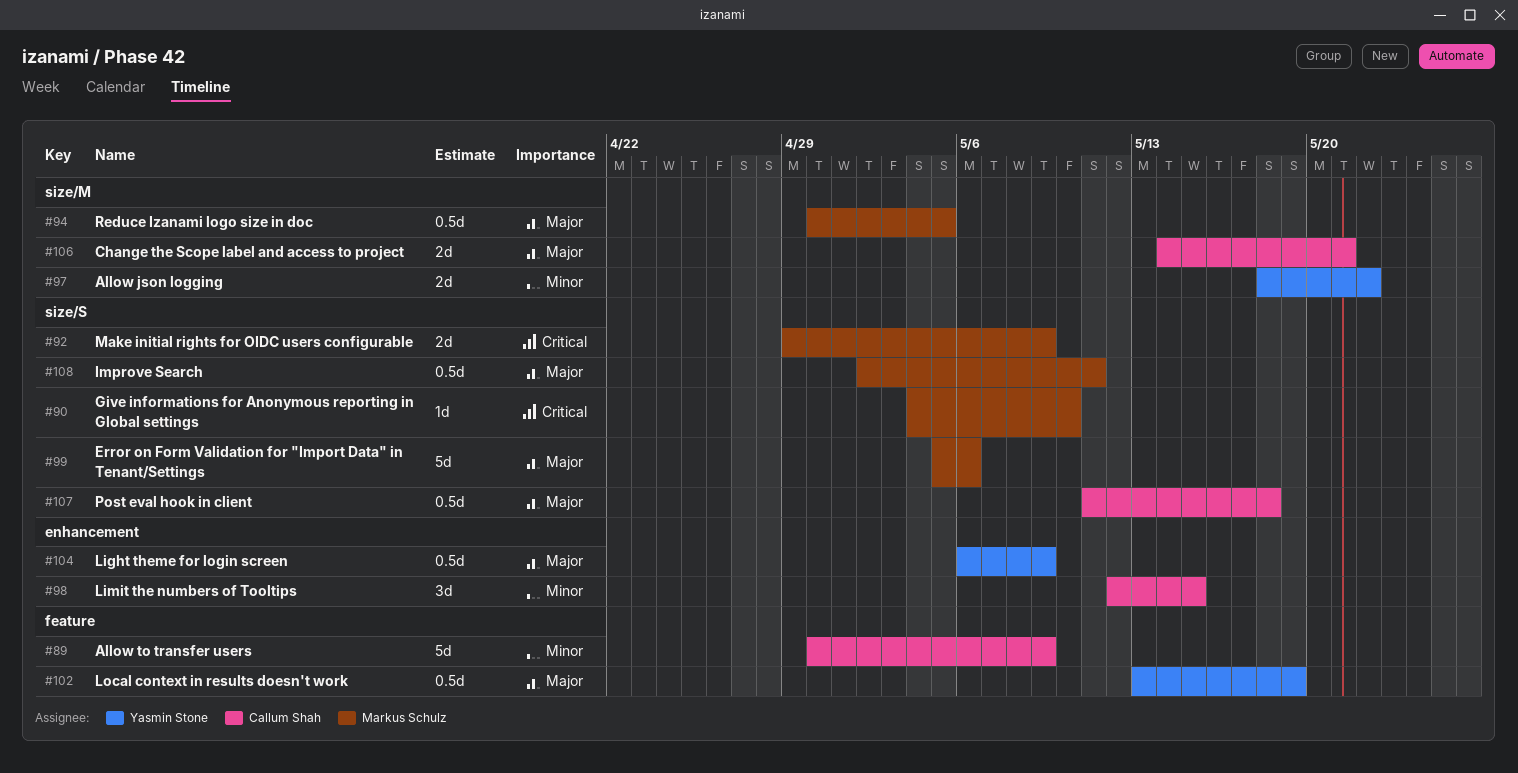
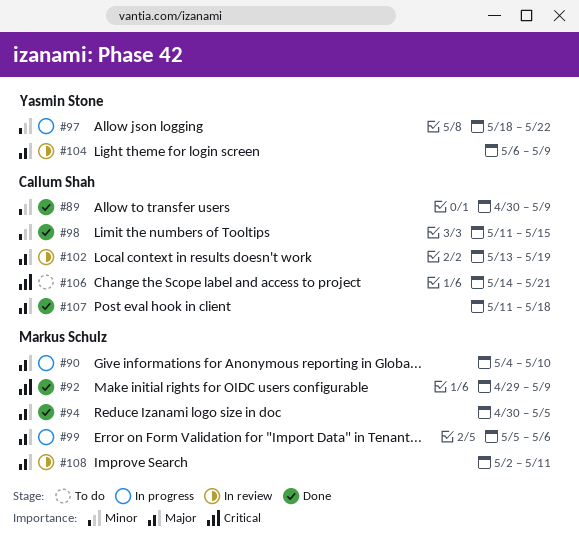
#90, priority: Critical -> Major
#98, start: May 12 -> May 11
#102, owner: Yasmin Stone -> Callum Shah
#106, priority: Major -> Critical

